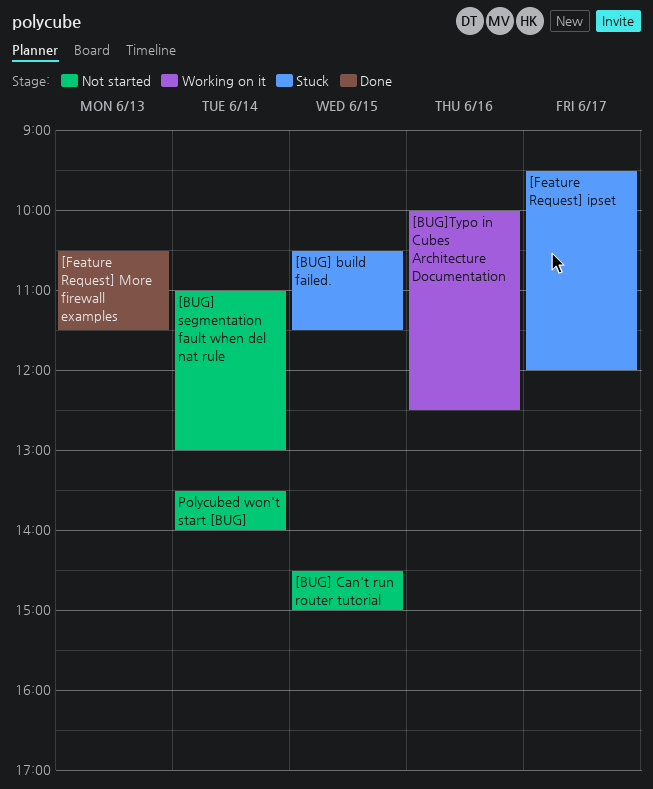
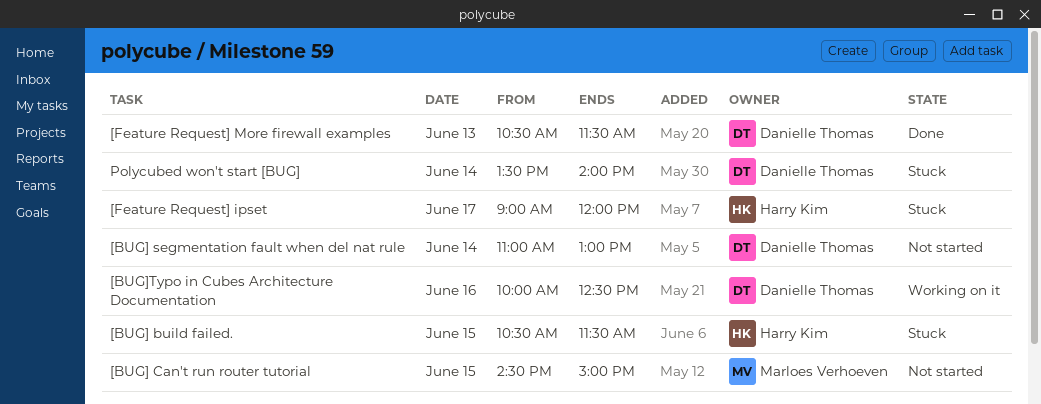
[Feature Request] ipset, begins: 09:30 -> 09:00
Polycubed won't start [BUG], status: Not started -> Stuck

